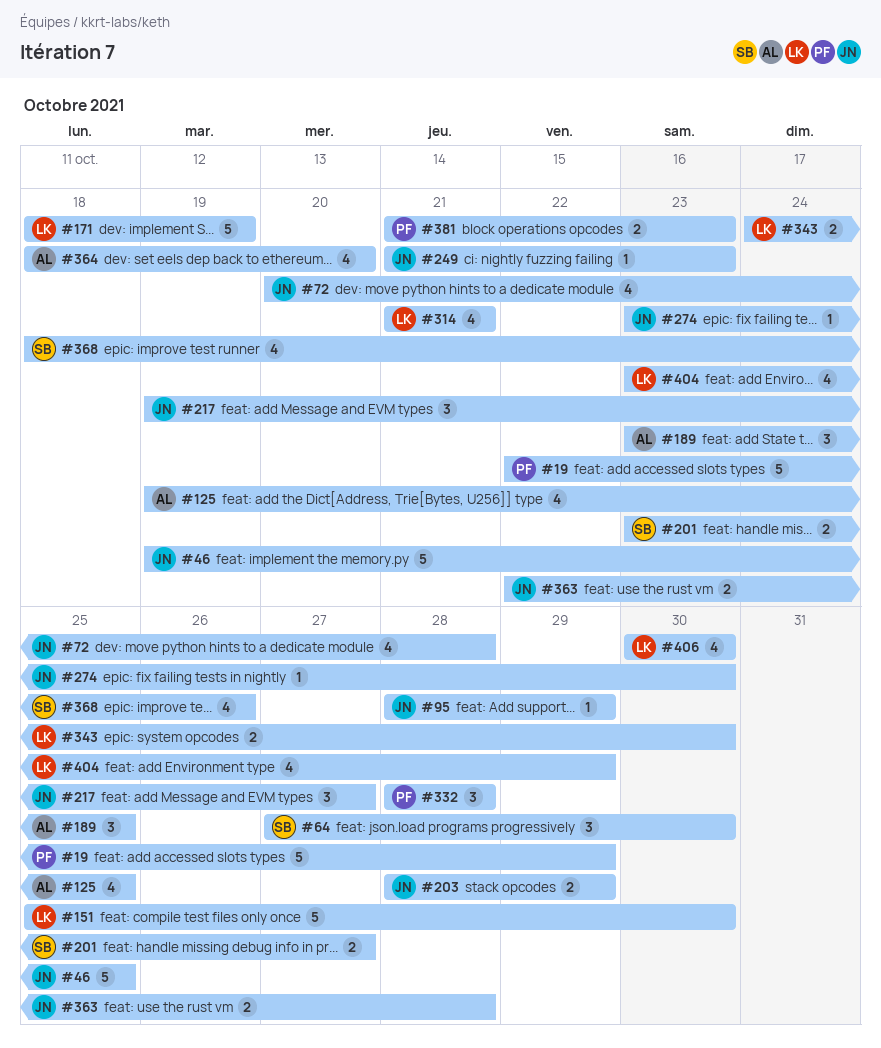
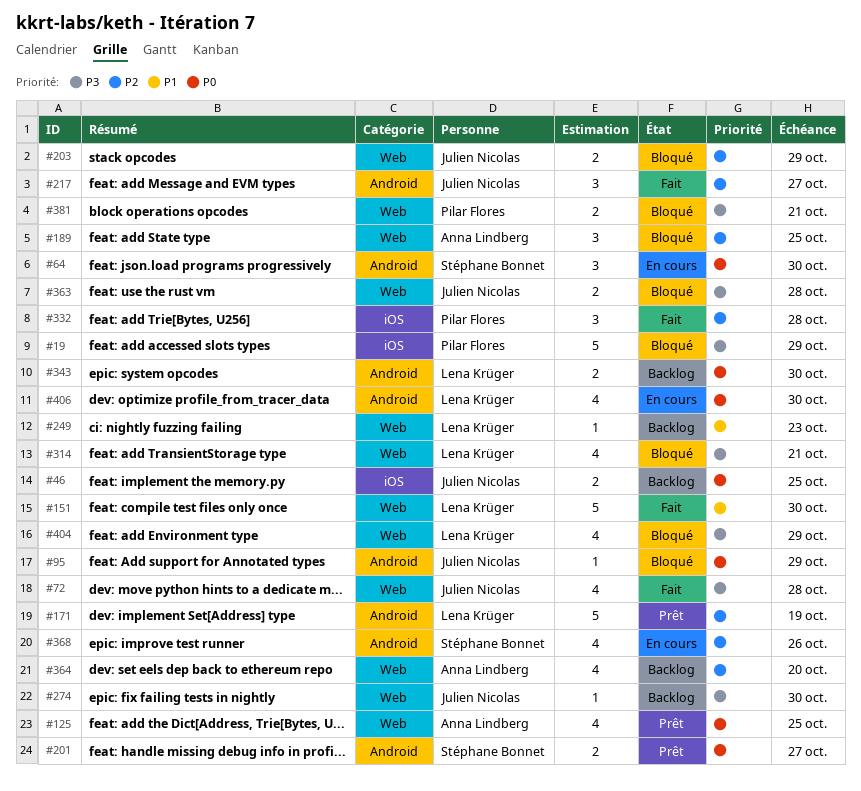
#46, estimate: 5 -> 2
#249, owner: Julien Nicolas -> Lena Krüger
#381, due: Oct 23 -> Oct 21

